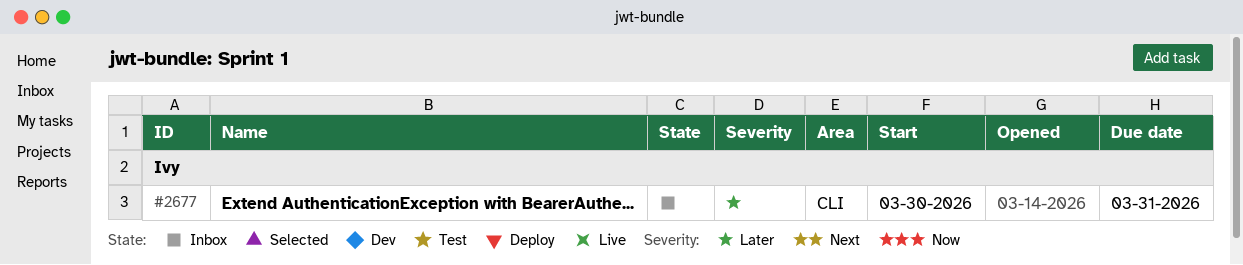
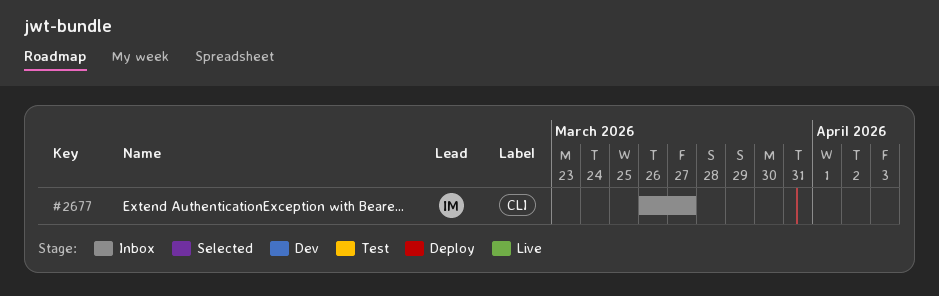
#2677, start: Mar 30 -> Mar 26
#2677, due: Mar 31 -> Mar 27

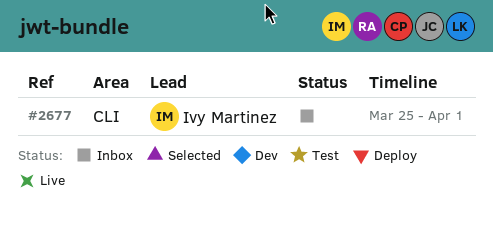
#2677, start: Mar 26 -> Mar 25
#2677, due: Mar 27 -> Apr 1

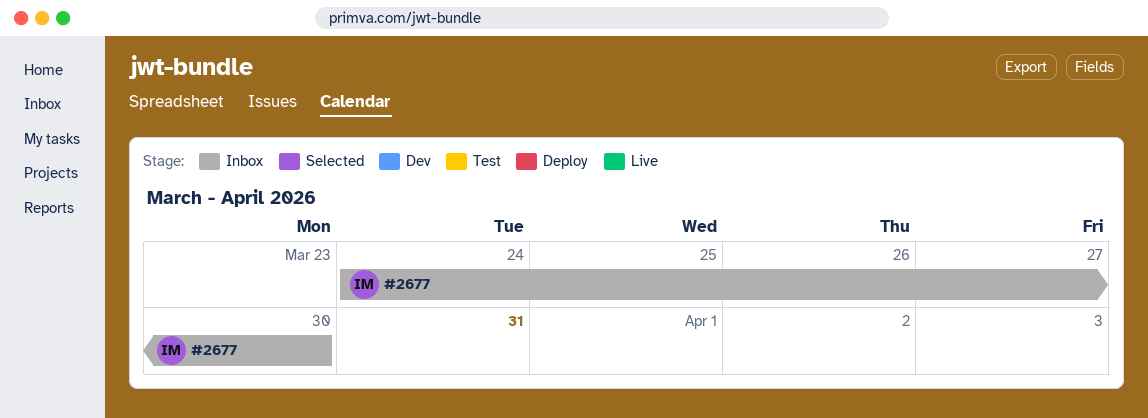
#2677, start: Mar 25 -> Mar 24
#2677, due: Apr 1 -> Mar 30

